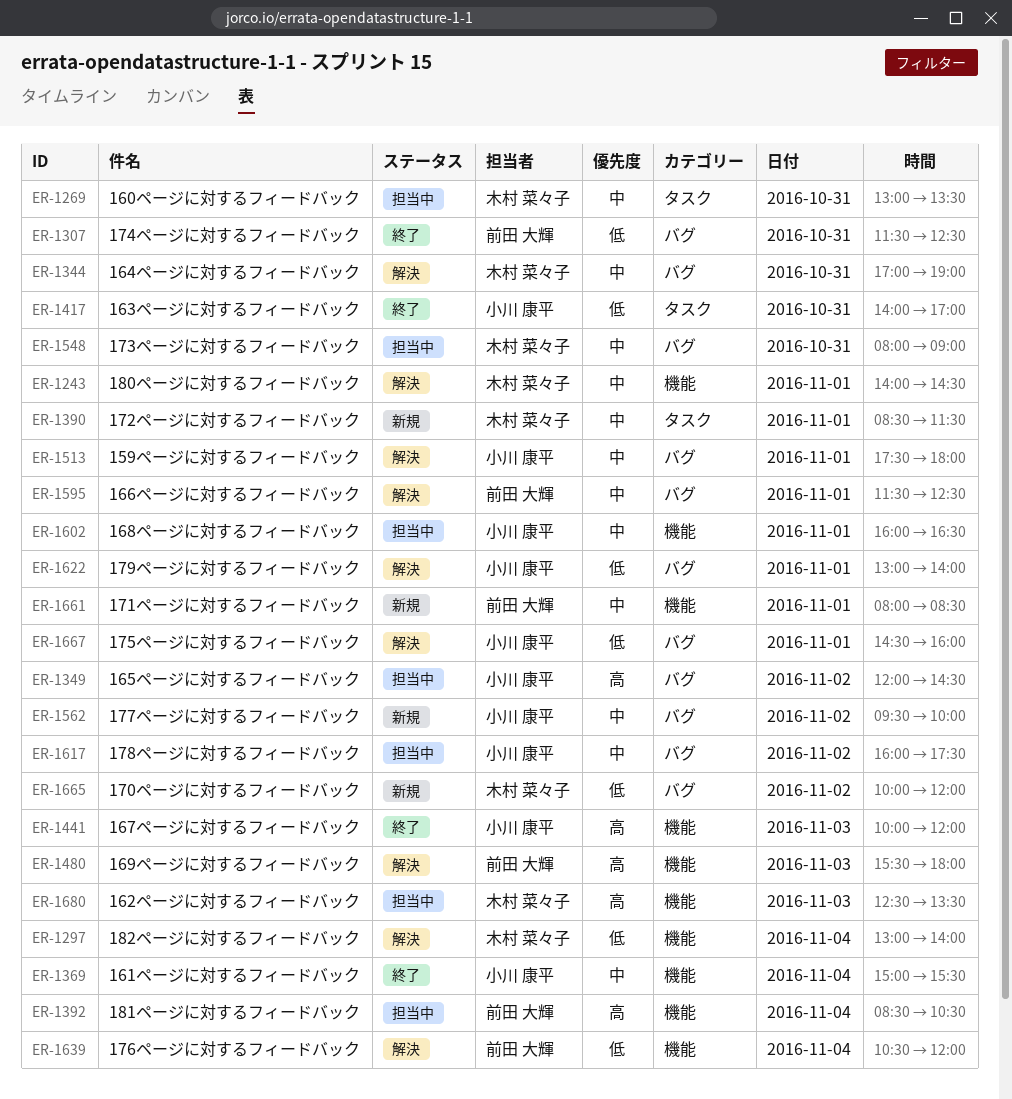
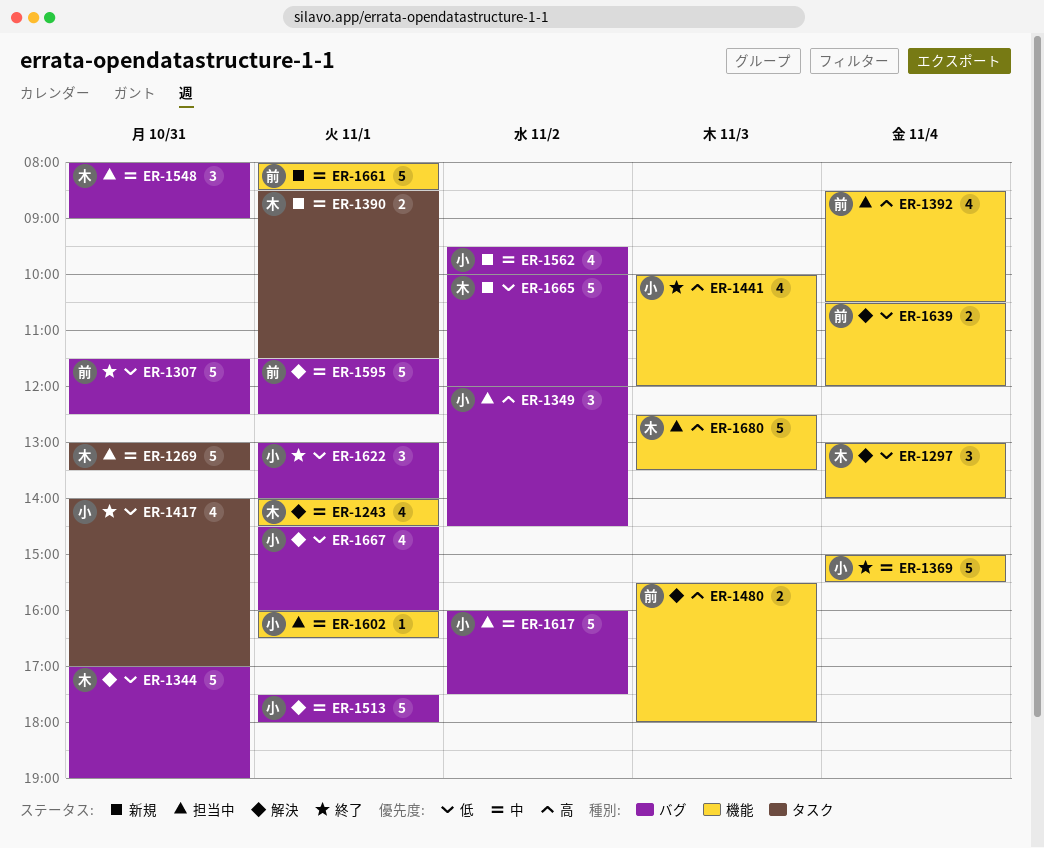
ER-1344, priority: 中 -> 低
ER-1622, status: 解決 -> 終了

